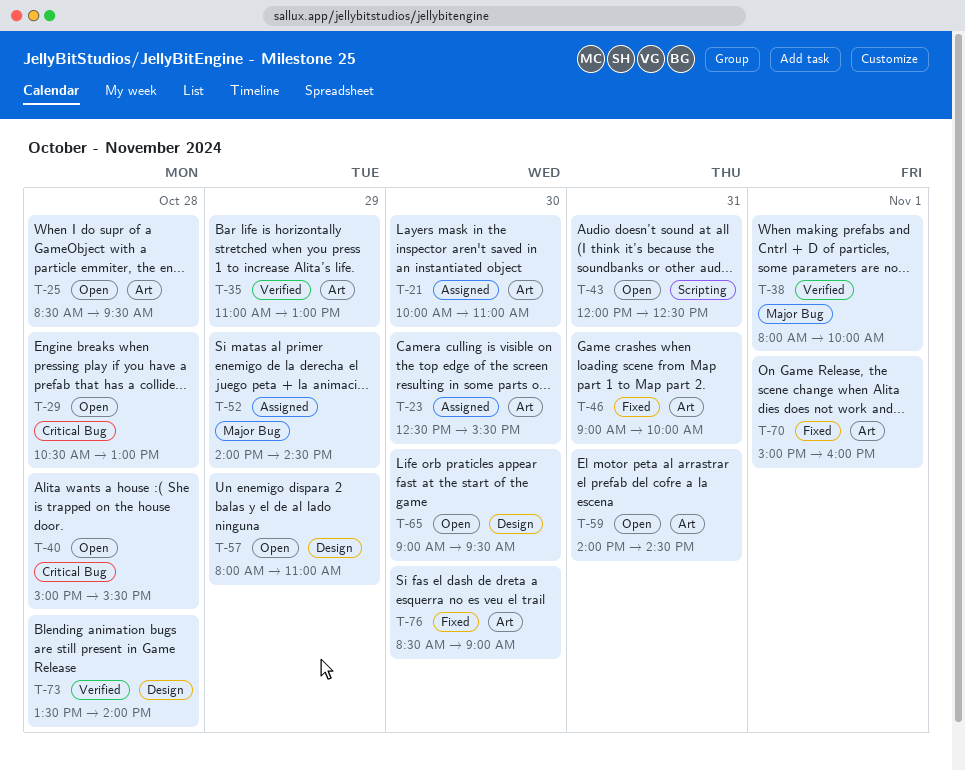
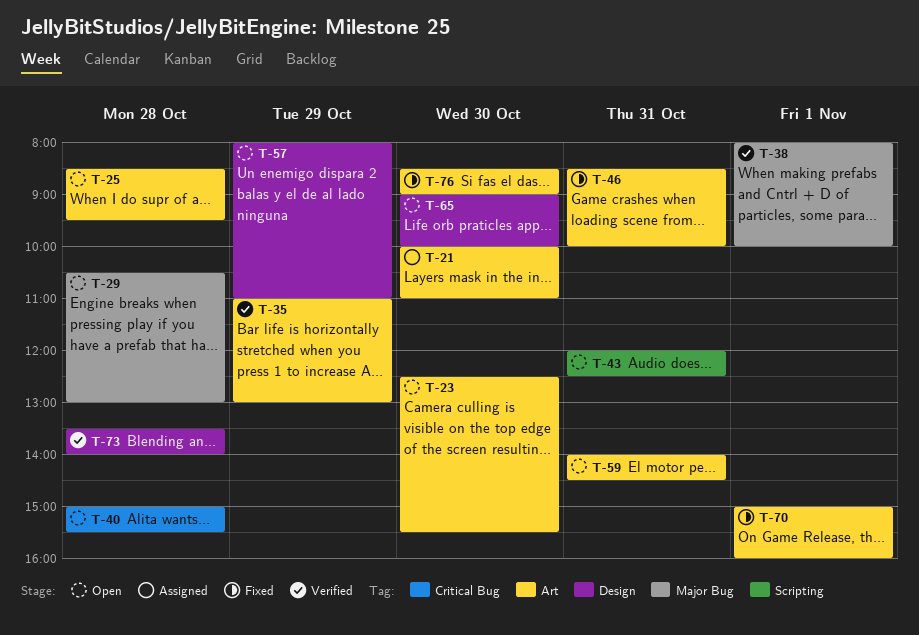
T-23, status: Assigned -> Open
T-29, label: Critical Bug -> Major Bug
T-46, begins: 09:00 -> 08:30
T-52: present -> none
T-65, ends: 09:30 -> 10:00

